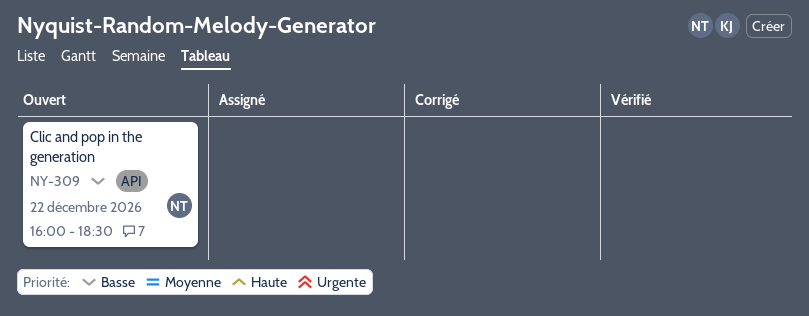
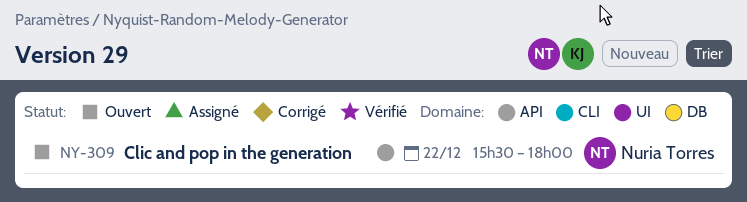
NY-309, begins: 16:00 -> 15:30
NY-309, ends: 18:30 -> 18:00

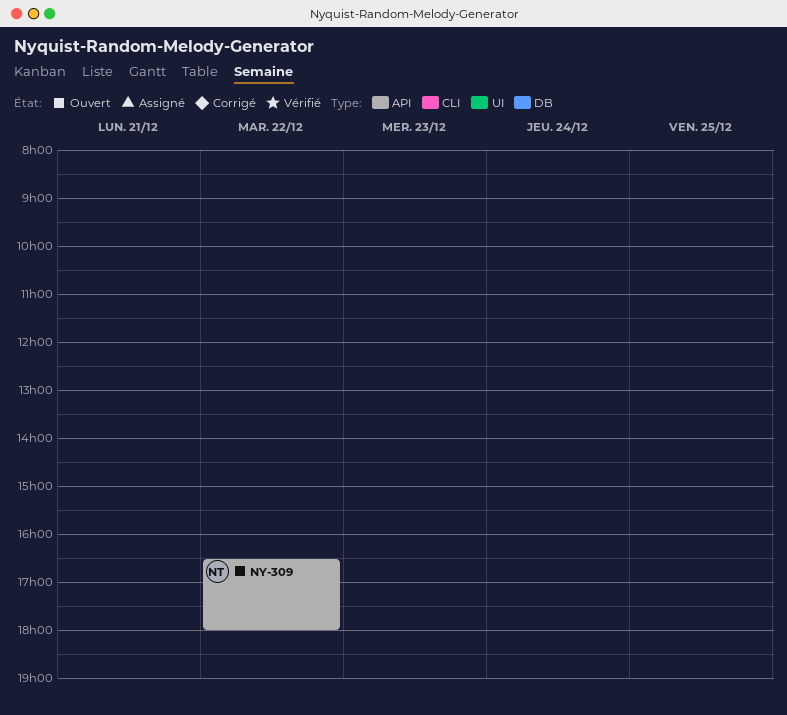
NY-309, begins: 15:30 -> 16:30

